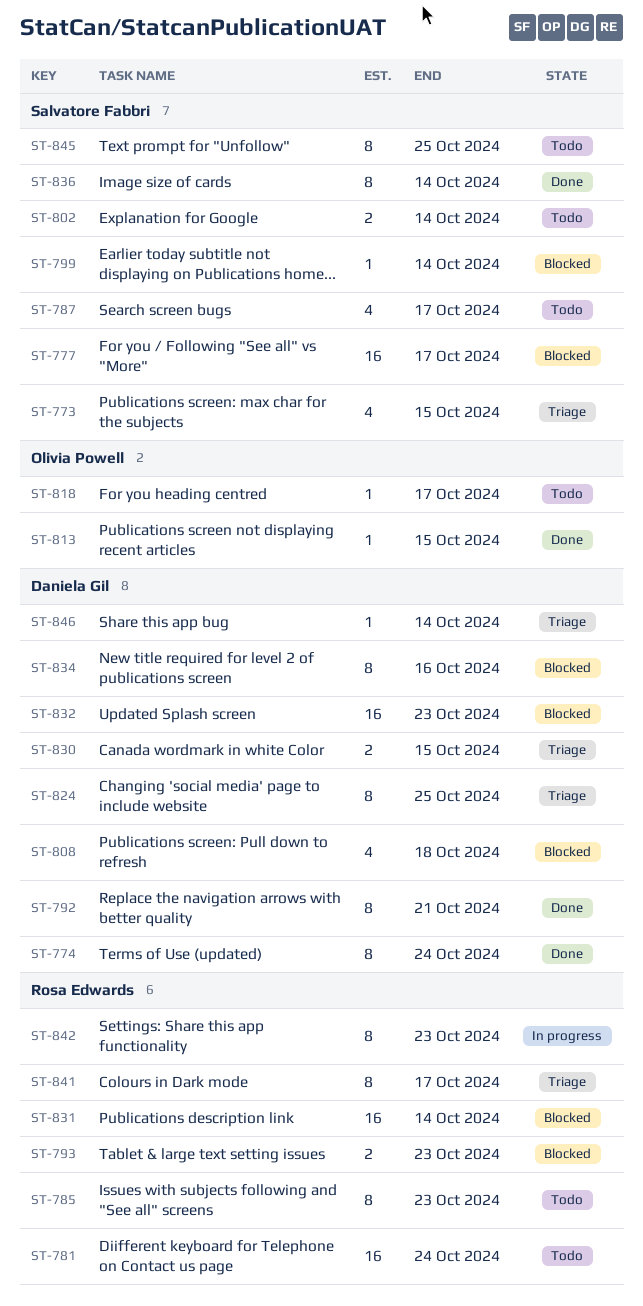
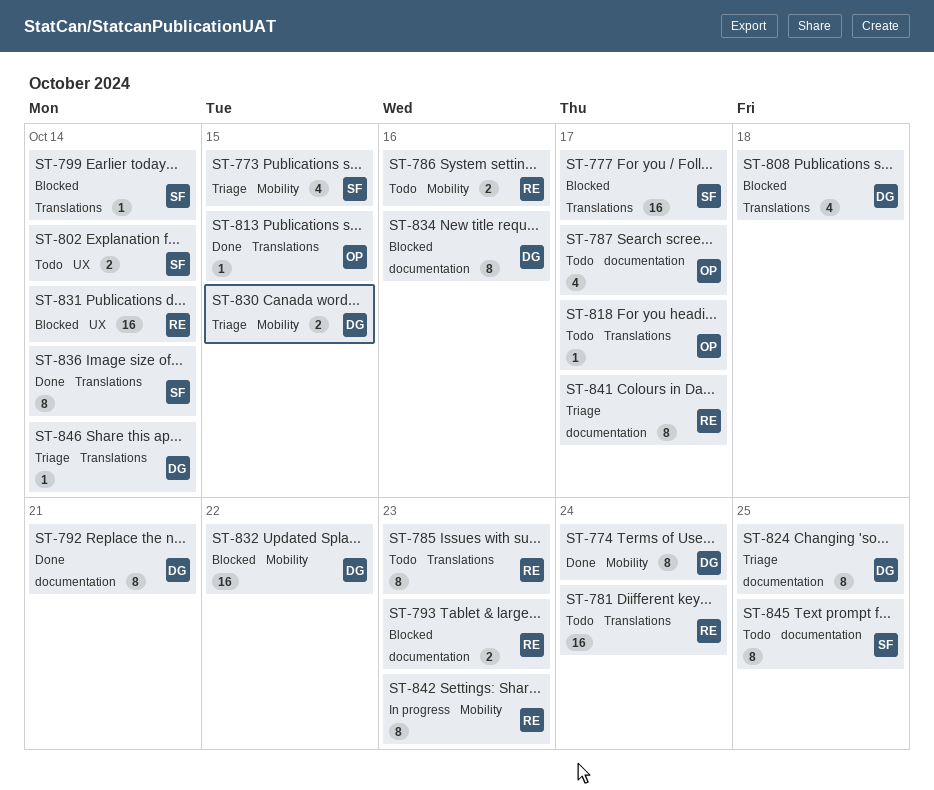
ST-786: none -> present
ST-787, owner: Salvatore Fabbri -> Olivia Powell
ST-832, due: Oct 23 -> Oct 22

